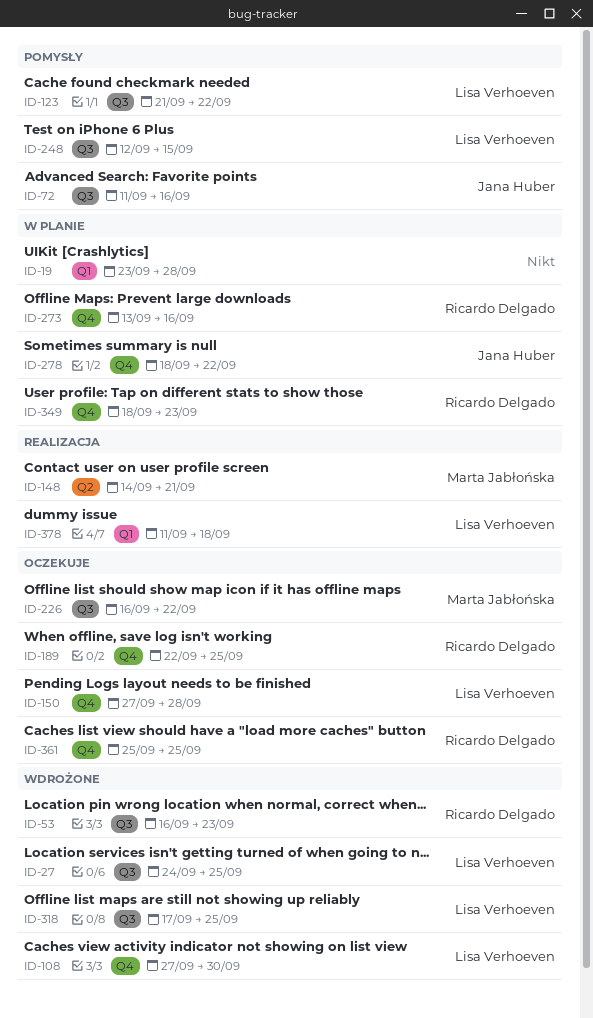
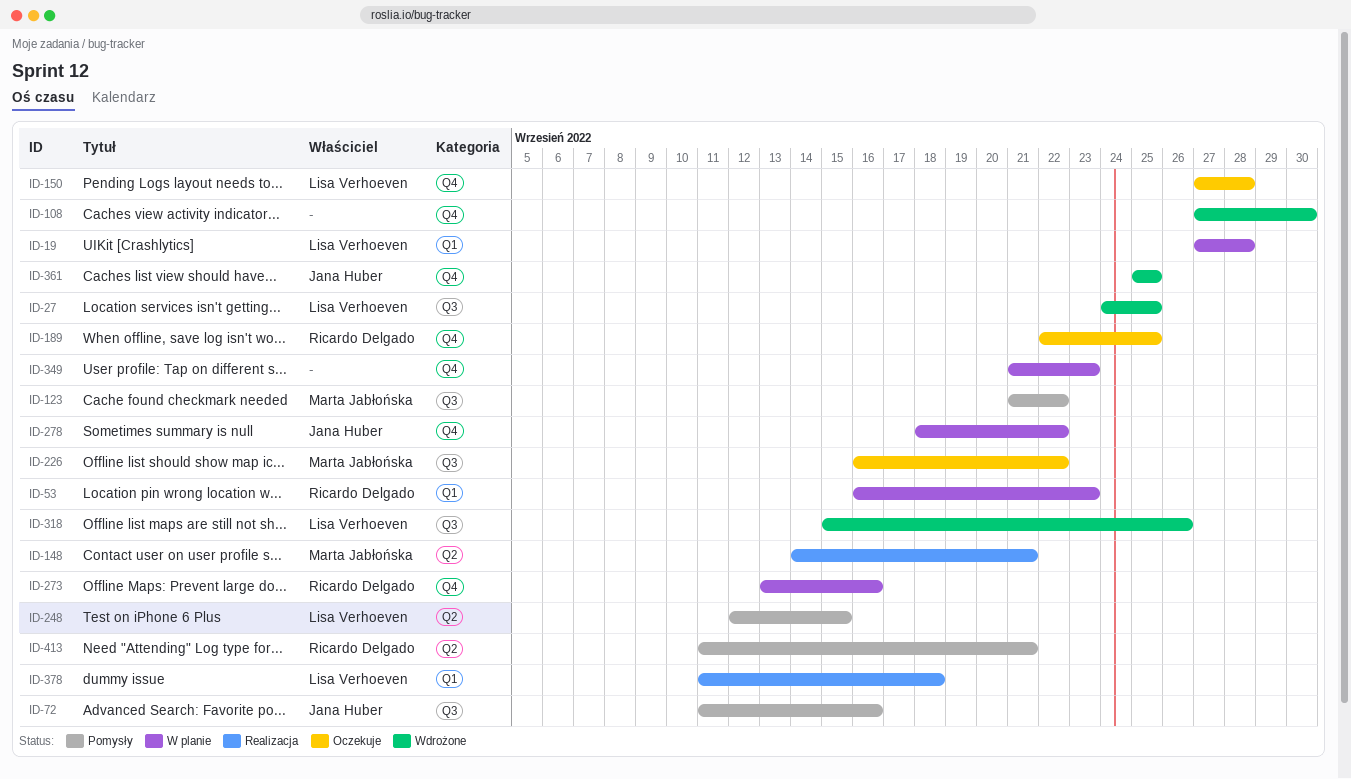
ID-19, owner: none -> Lisa Verhoeven
ID-19, start: Sep 23 -> Sep 27
ID-53, status: Wdrożone -> W planie
ID-53, label: Q3 -> Q1
ID-108, owner: Lisa Verhoeven -> none
ID-123, owner: Lisa Verhoeven -> Marta Jabłońska
ID-248, label: Q3 -> Q2
ID-318, start: Sep 17 -> Sep 15
ID-318, due: Sep 25 -> Sep 26
ID-349, owner: Ricardo Delgado -> none
ID-349, start: Sep 18 -> Sep 21
ID-361, status: Oczekuje -> Wdrożone
ID-361, owner: Ricardo Delgado -> Jana Huber
ID-413: none -> present

